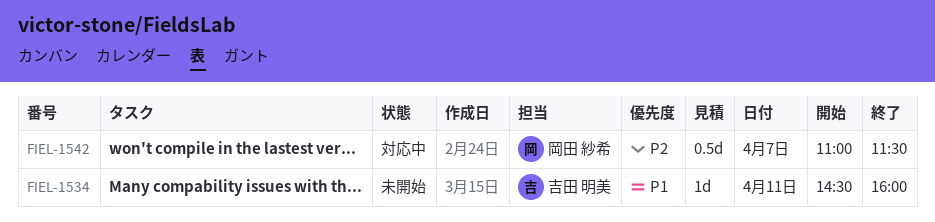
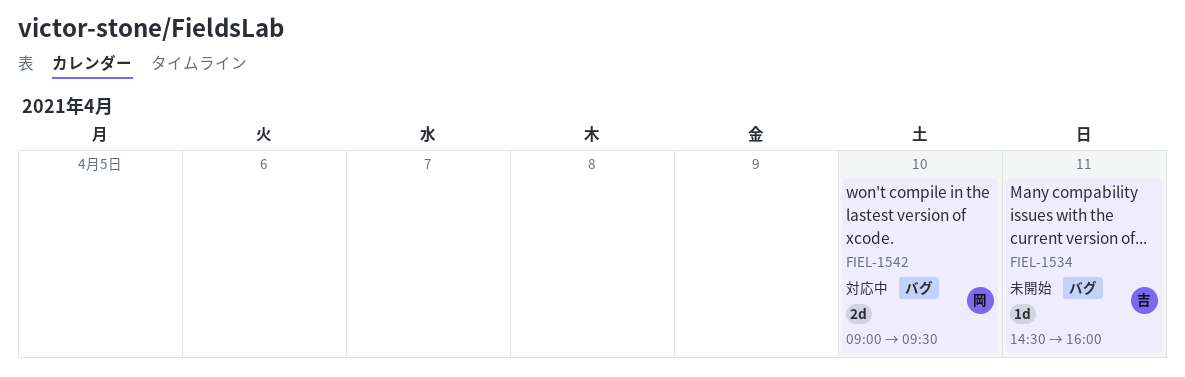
FIEL-1542, estimate: 0.5d -> 2d
FIEL-1542, day: Apr 7 -> Apr 10
FIEL-1542, begins: 11:00 -> 09:00
FIEL-1542, ends: 11:30 -> 09:30

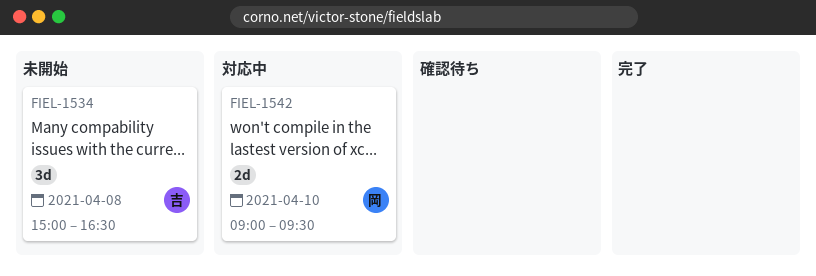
FIEL-1534, estimate: 1d -> 3d
FIEL-1534, day: Apr 11 -> Apr 8
FIEL-1534, begins: 14:30 -> 15:00
FIEL-1534, ends: 16:00 -> 16:30

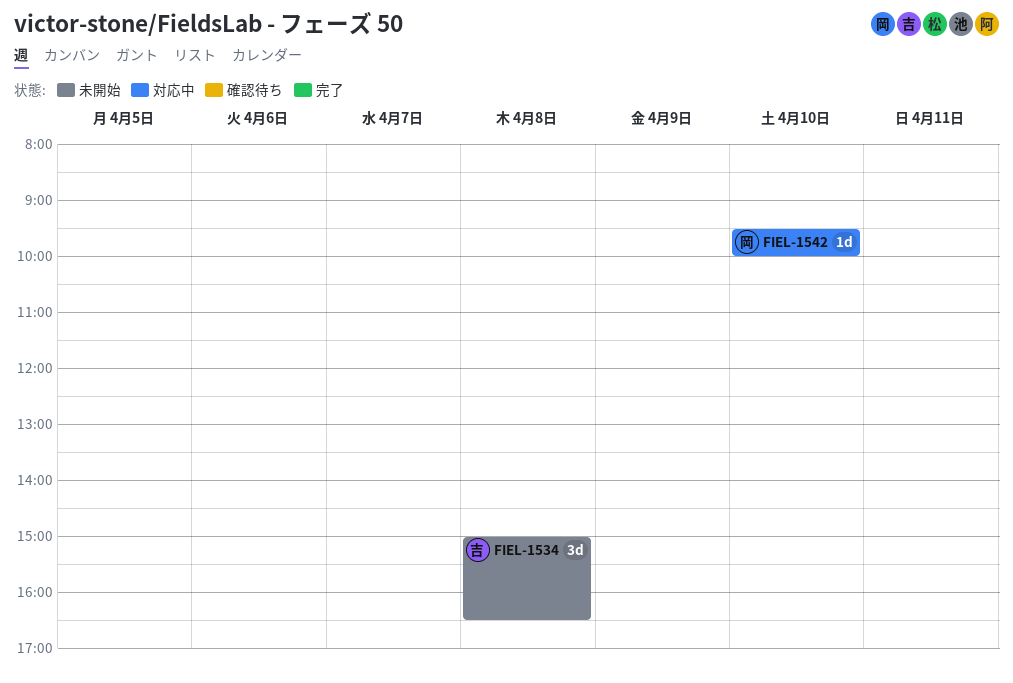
FIEL-1542, estimate: 2d -> 1d
FIEL-1542, begins: 09:00 -> 09:30
FIEL-1542, ends: 09:30 -> 10:00

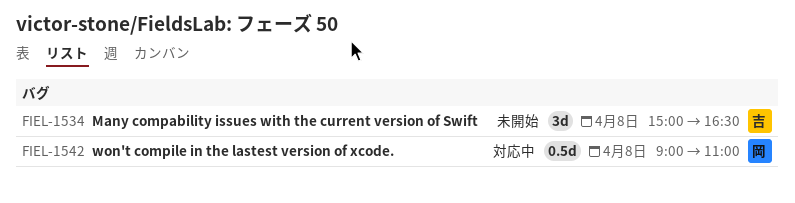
FIEL-1542, estimate: 1d -> 0.5d
FIEL-1542, day: Apr 10 -> Apr 8
FIEL-1542, begins: 09:30 -> 09:00
FIEL-1542, ends: 10:00 -> 11:00

